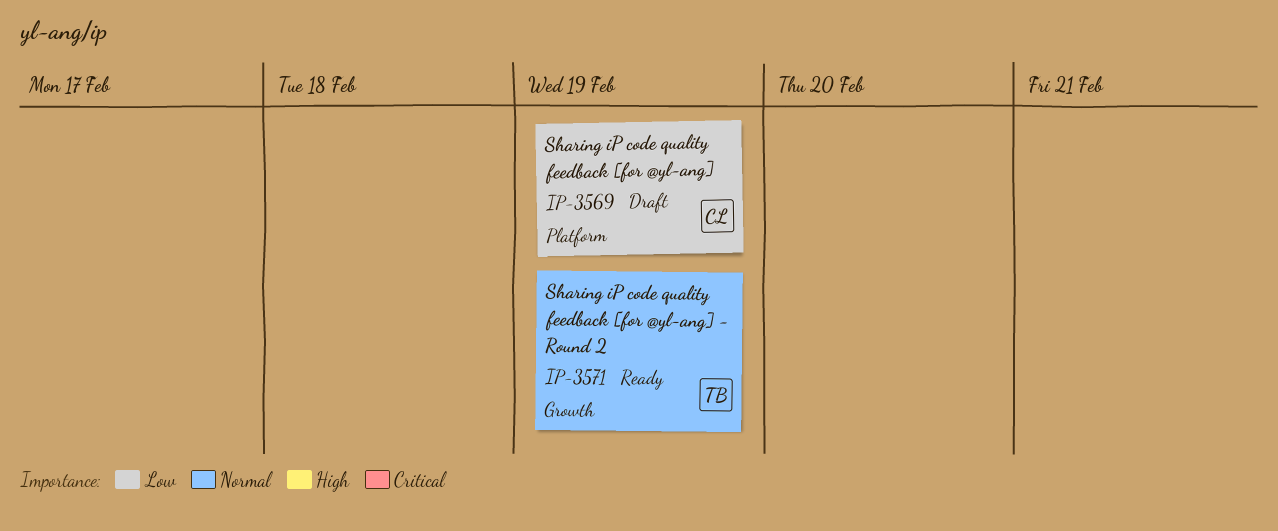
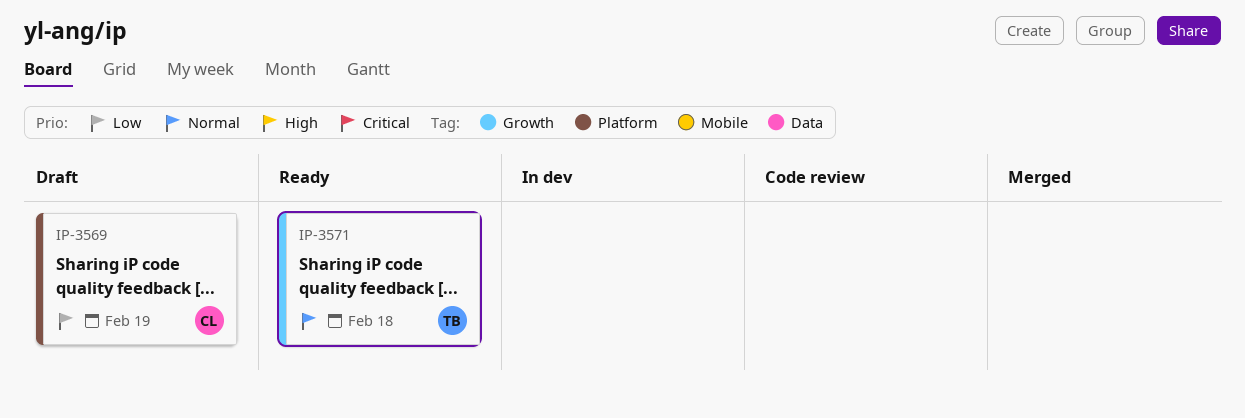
IP-3571, due: Feb 19 -> Feb 18

